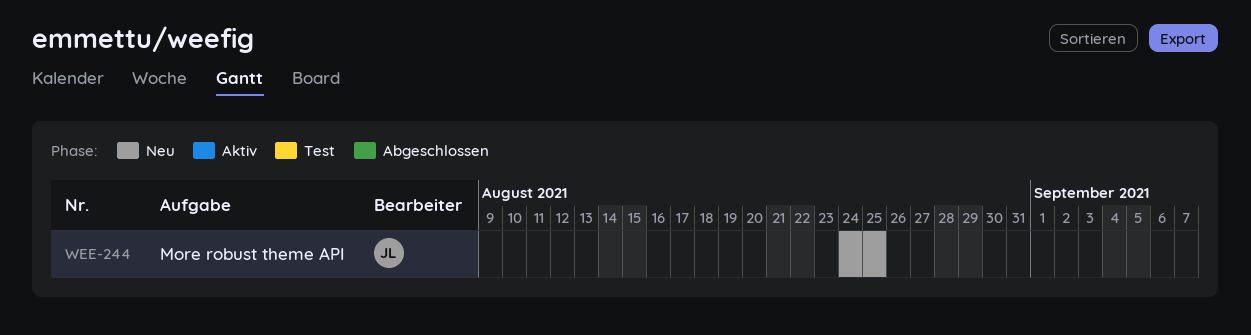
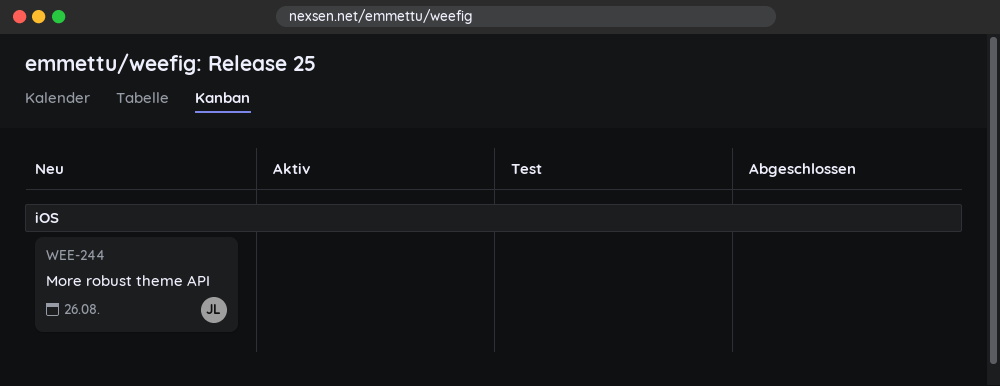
WEE-244, due: Aug 25 -> Aug 26

